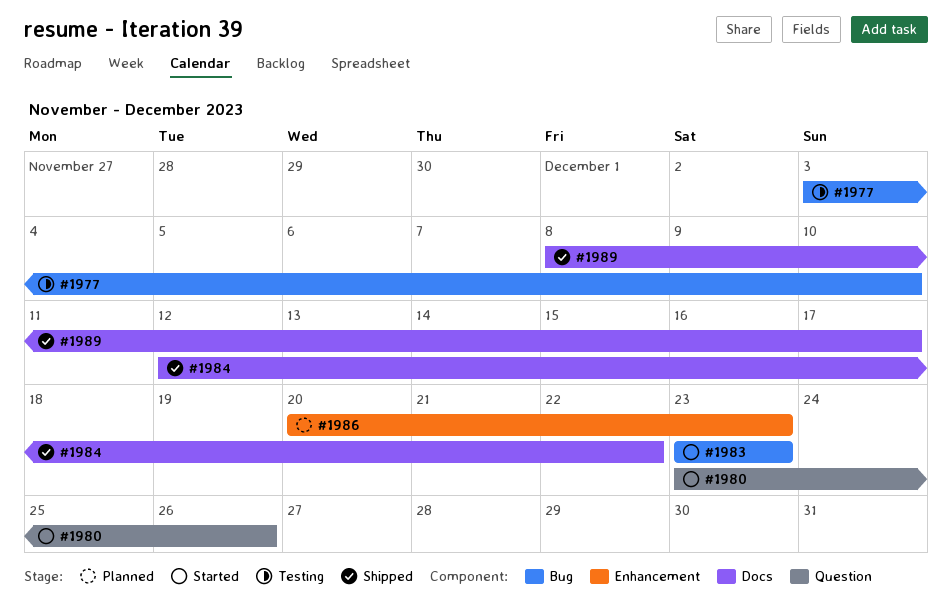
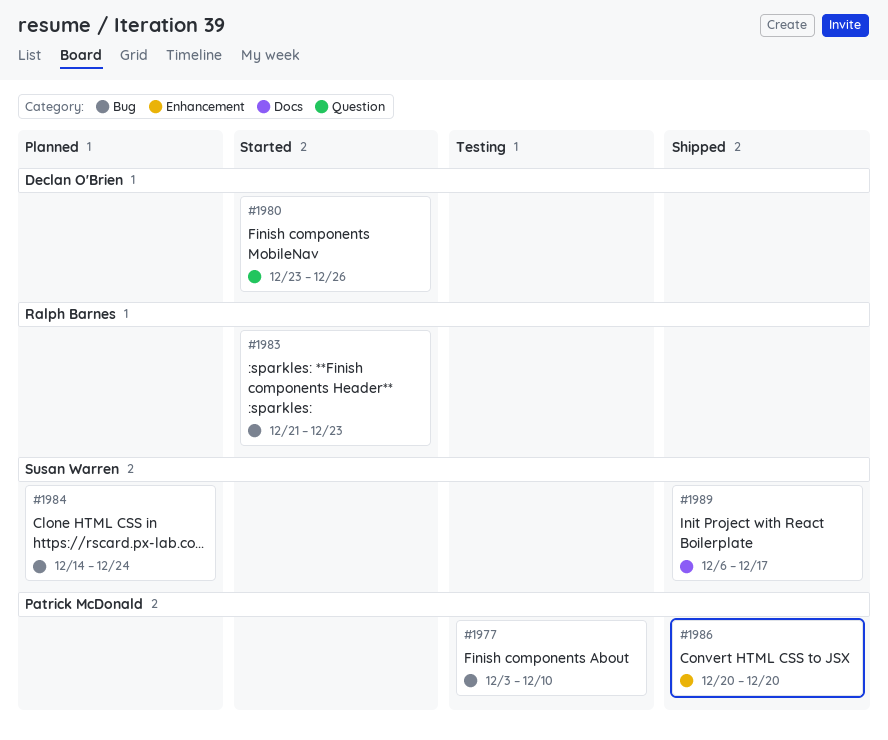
#1983, start: Dec 23 -> Dec 21
#1984, status: Shipped -> Planned
#1984, label: Docs -> Bug
#1984, start: Dec 12 -> Dec 14
#1984, due: Dec 22 -> Dec 24
#1986, status: Planned -> Shipped
#1986, due: Dec 23 -> Dec 20
#1989, start: Dec 8 -> Dec 6

